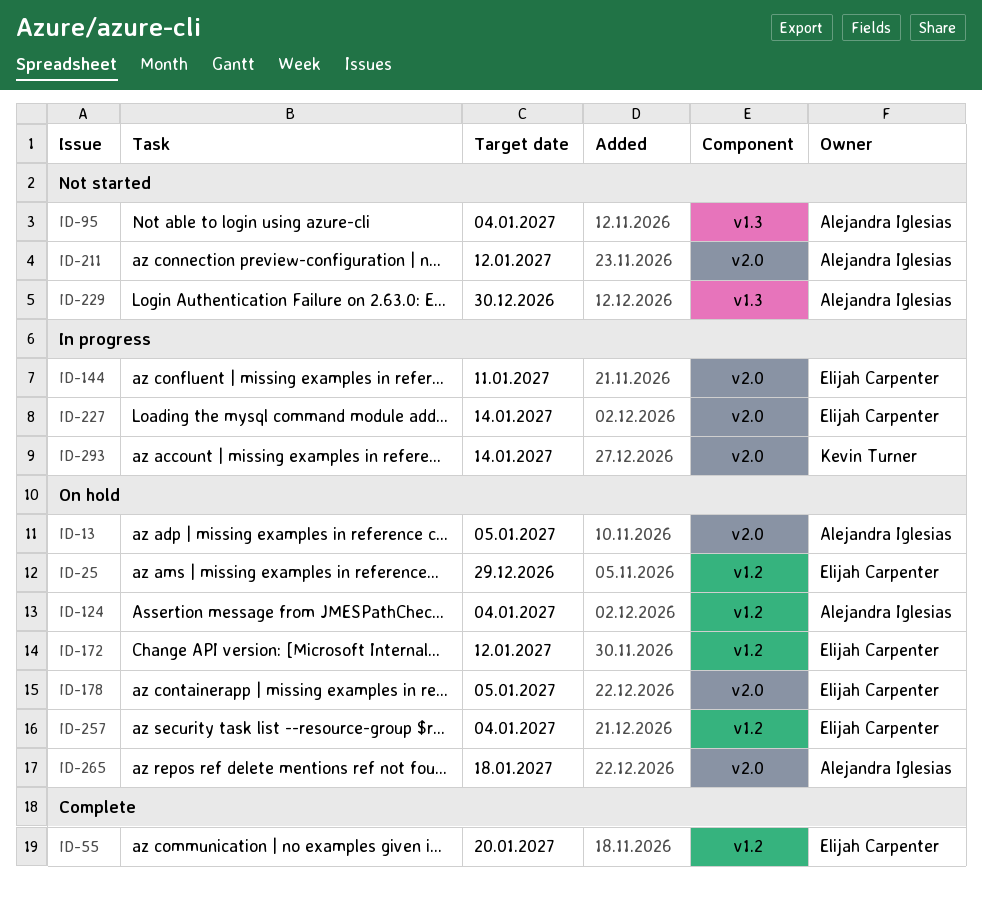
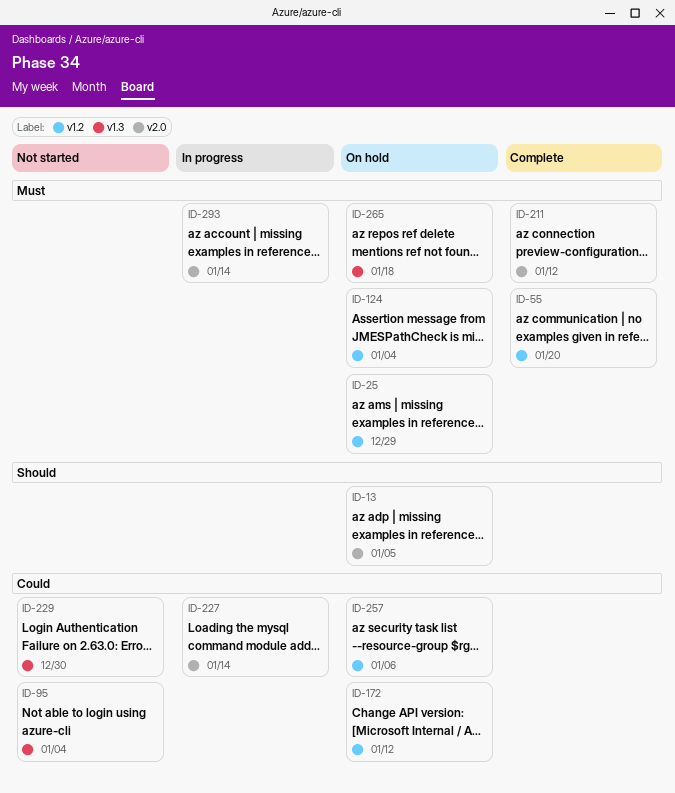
ID-144: present -> none
ID-178: present -> none
ID-211, status: Not started -> Complete
ID-257, due: Jan 4 -> Jan 6
ID-265, label: v2.0 -> v1.3

